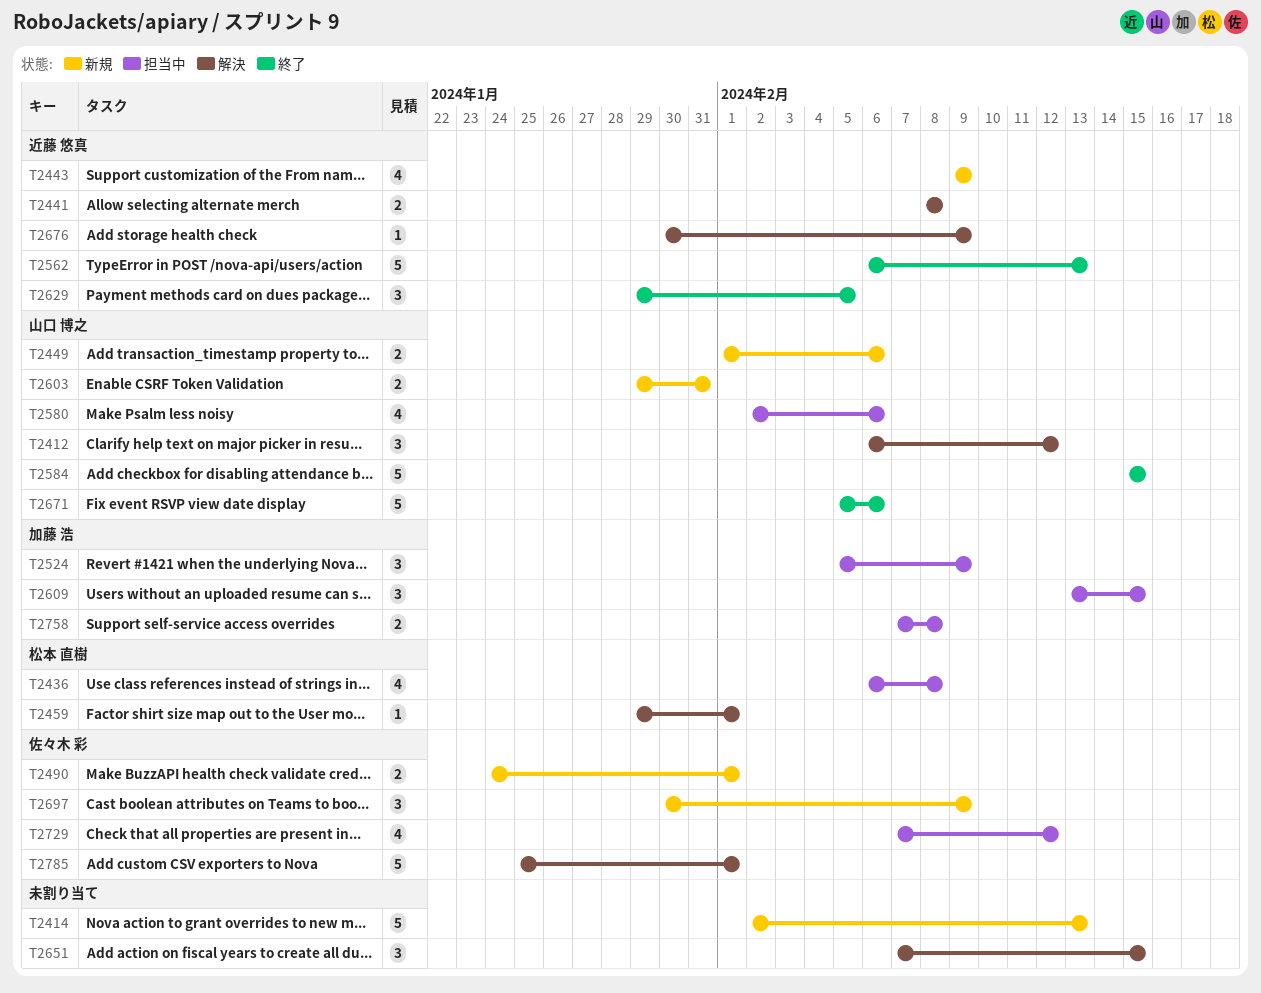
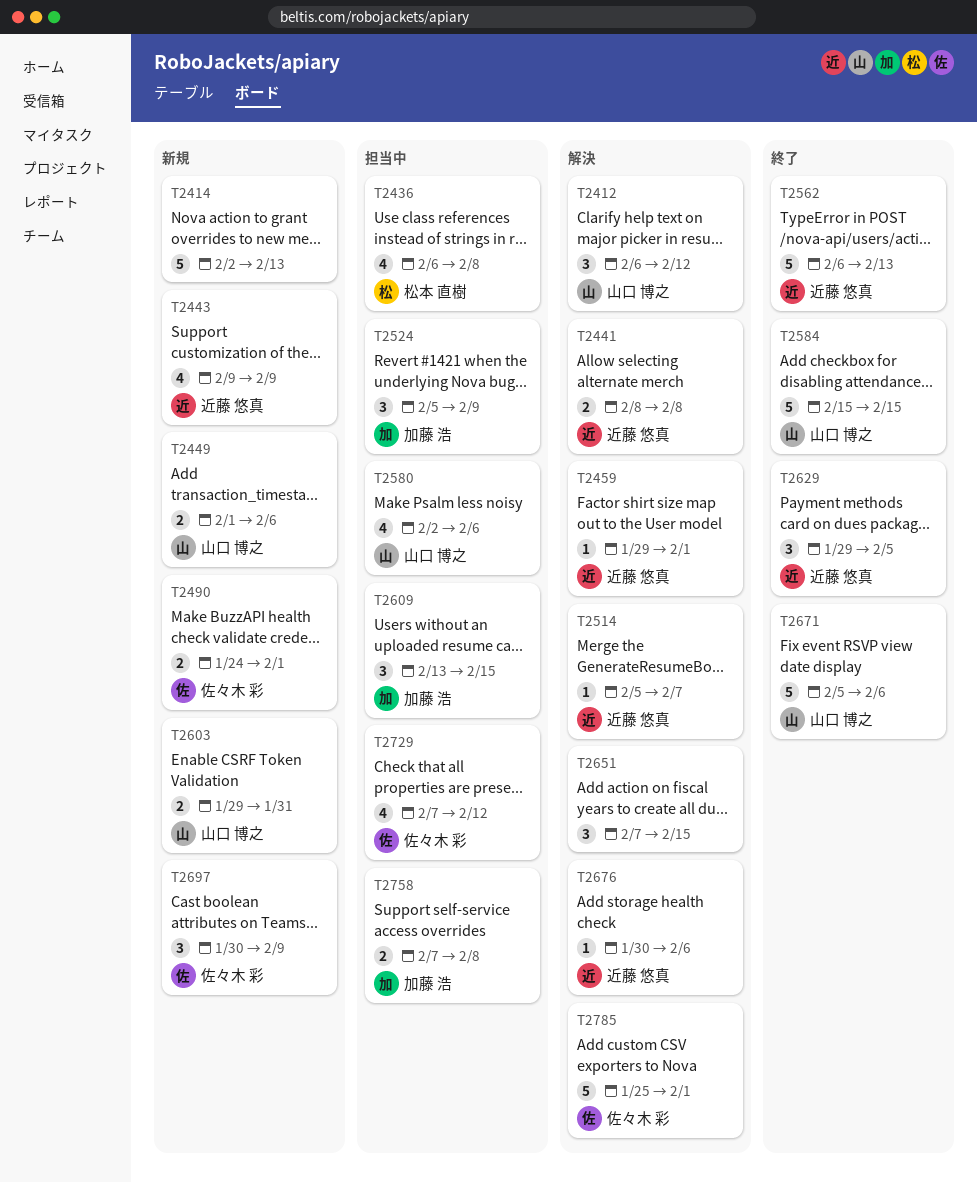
T2459, owner: 松本 直樹 -> 近藤 悠真
T2514: none -> present
T2676, due: Feb 9 -> Feb 6

